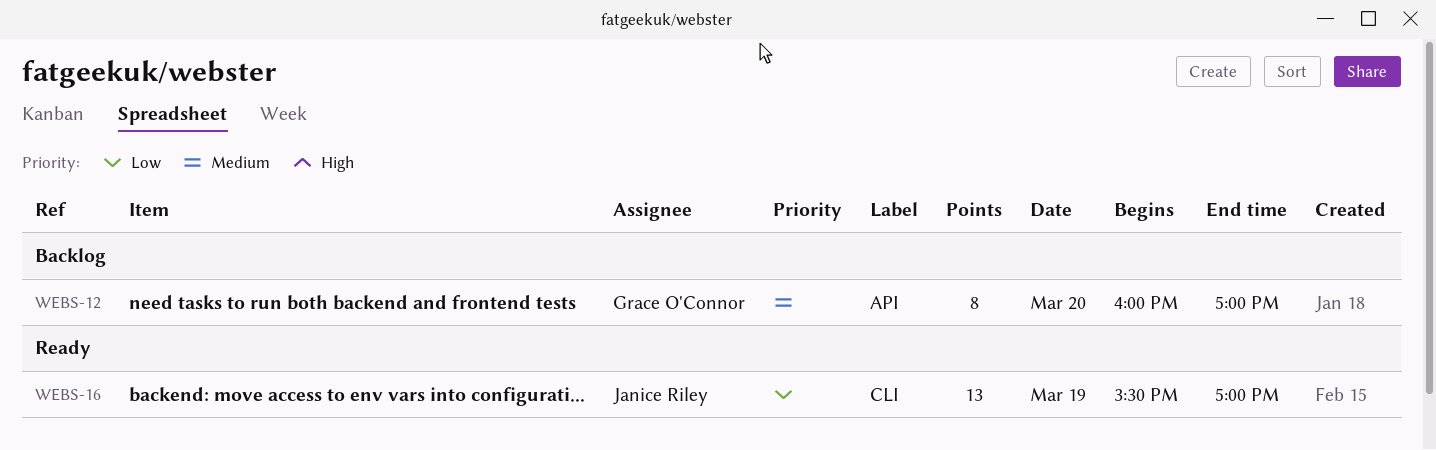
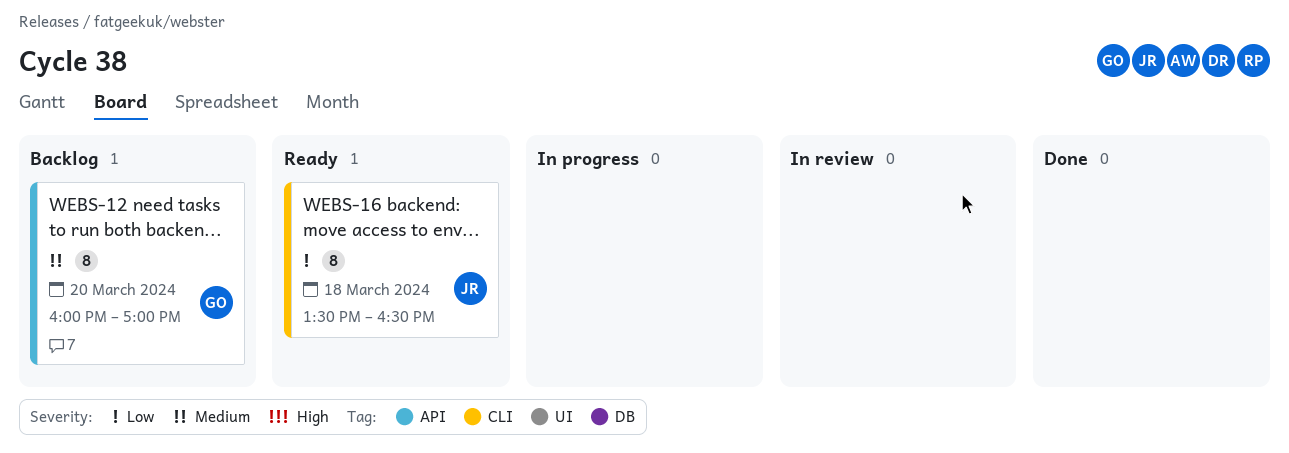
WEBS-16, estimate: 13 -> 8
WEBS-16, day: Mar 19 -> Mar 18
WEBS-16, begins: 15:30 -> 13:30
WEBS-16, ends: 17:00 -> 16:30

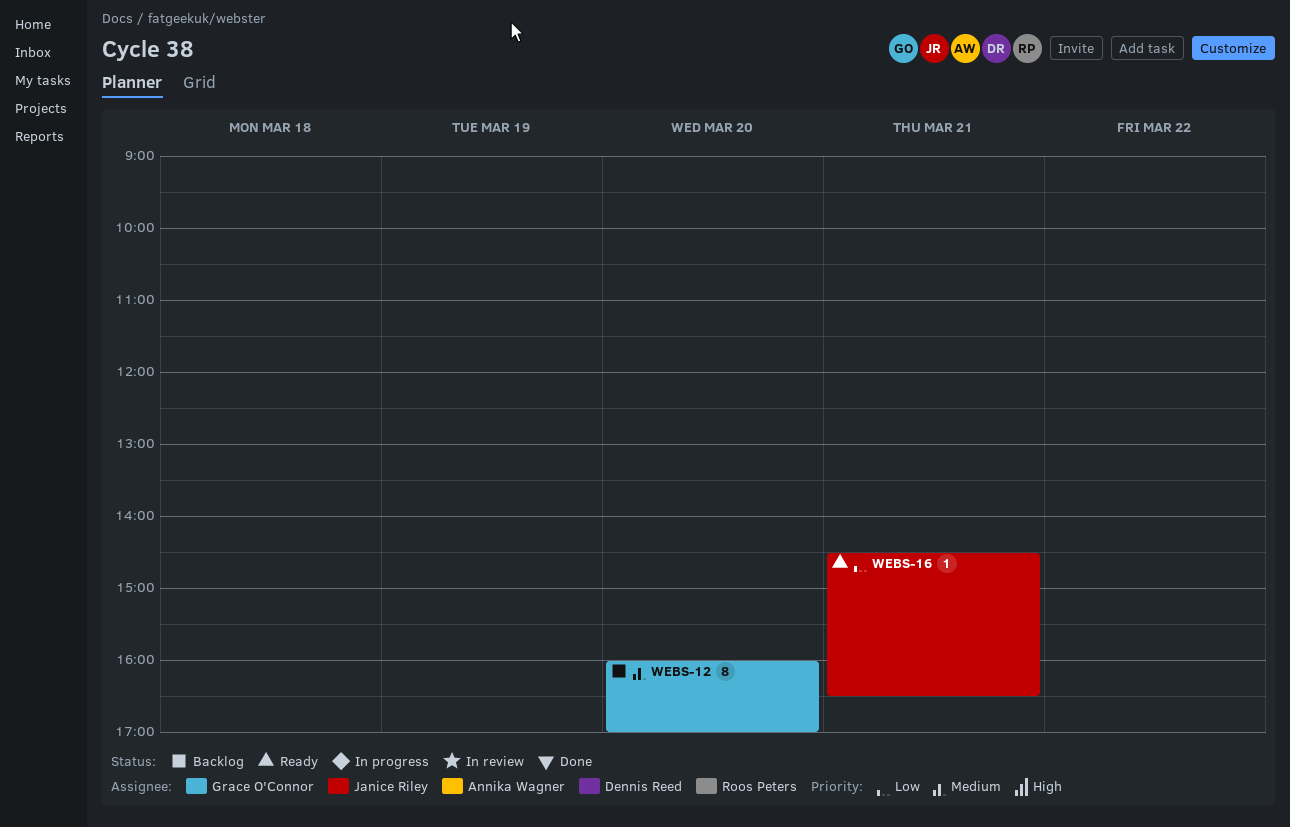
WEBS-16, estimate: 8 -> 1
WEBS-16, day: Mar 18 -> Mar 21
WEBS-16, begins: 13:30 -> 14:30

